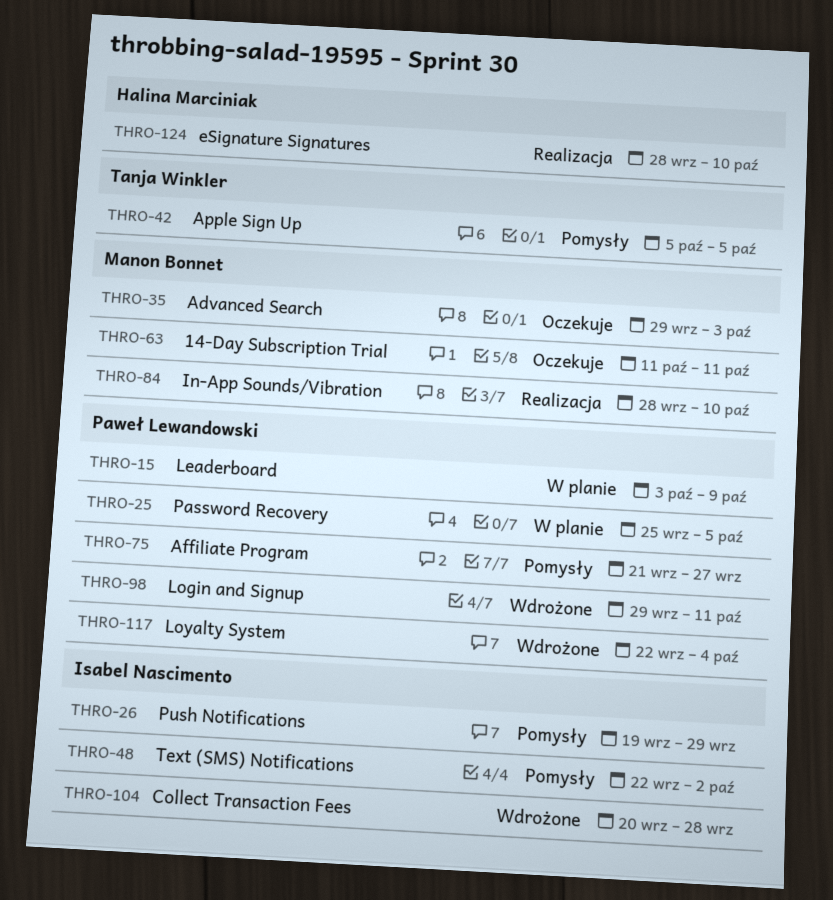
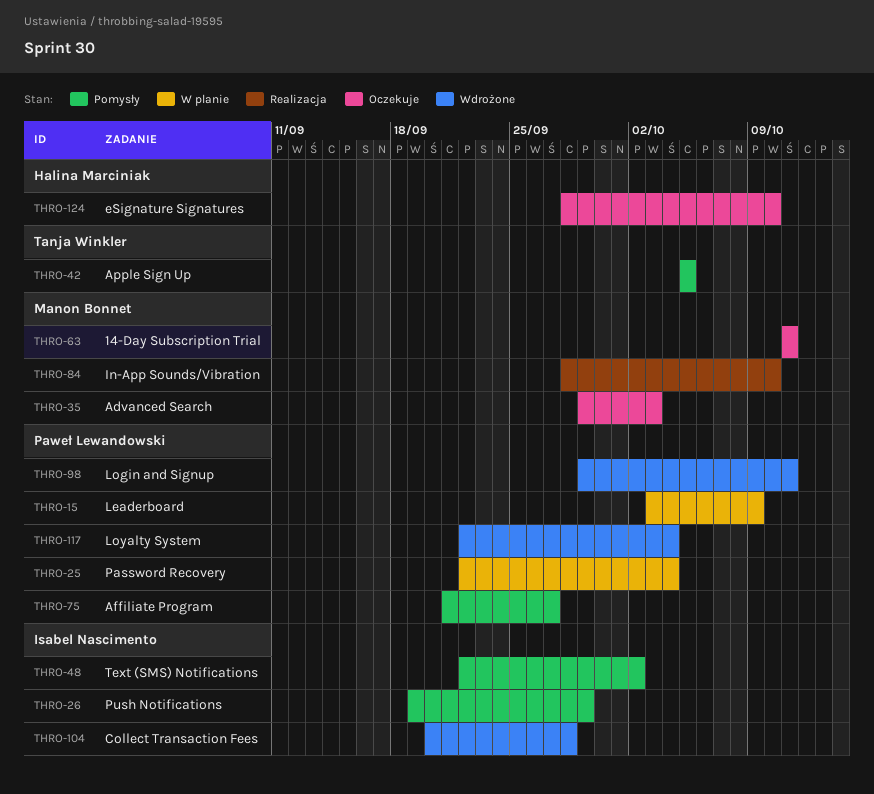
THRO-25, start: Sep 25 -> Sep 22
THRO-25, due: Oct 5 -> Oct 4
THRO-124, status: Realizacja -> Oczekuje

